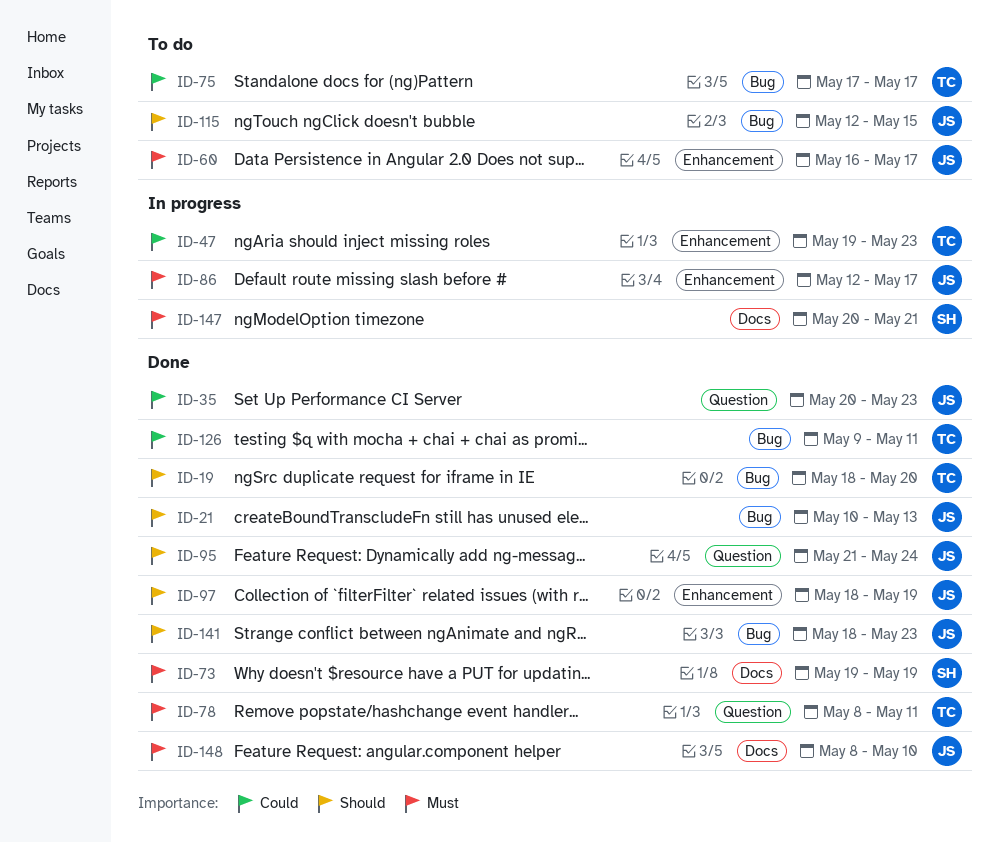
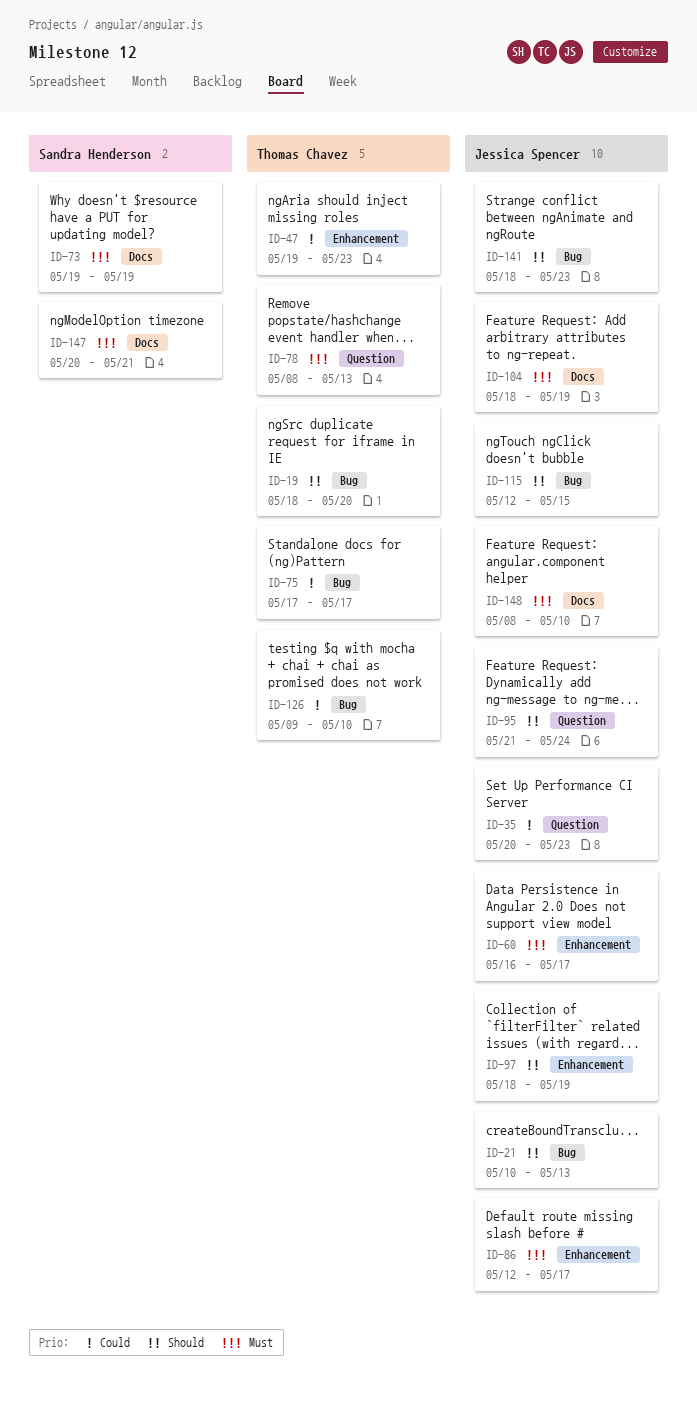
ID-78, due: May 11 -> May 13
ID-104: none -> present
ID-126, due: May 11 -> May 10

